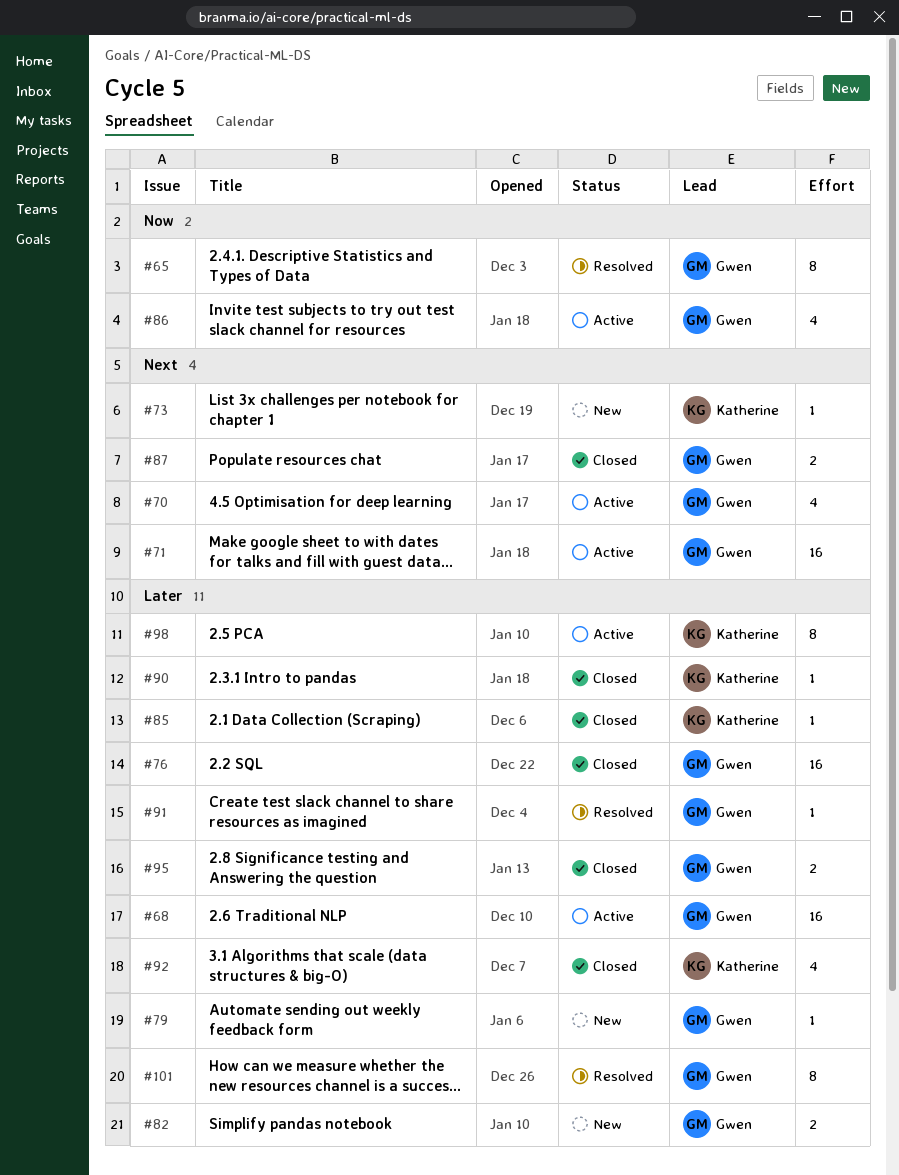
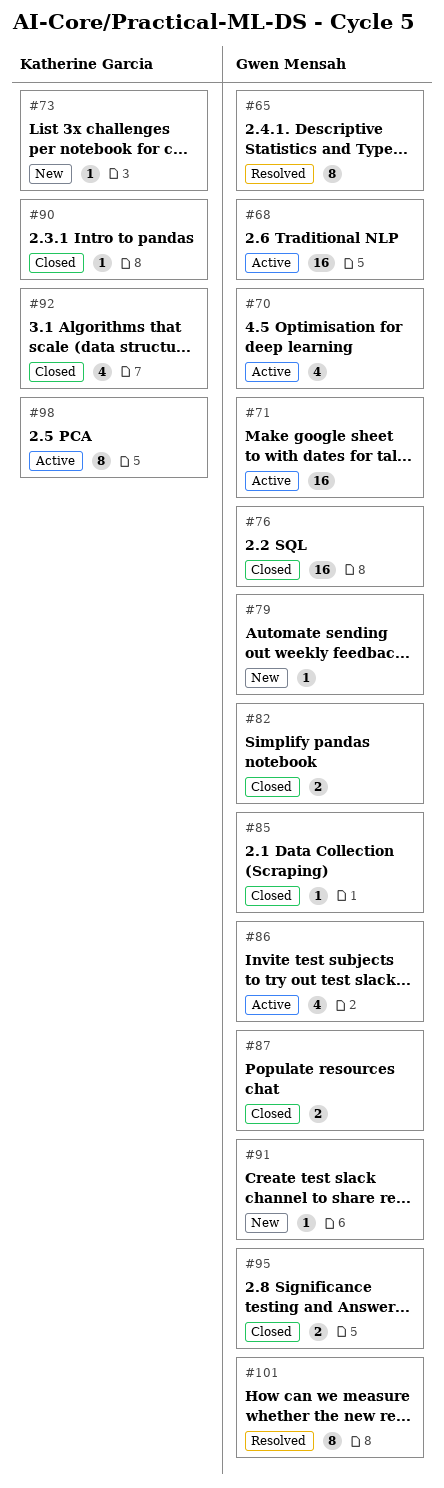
#82, status: New -> Closed
#85, owner: Katherine Garcia -> Gwen Mensah
#91, status: Resolved -> New

